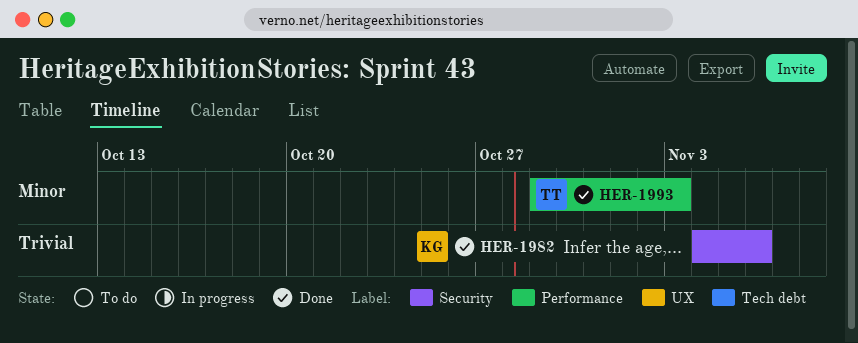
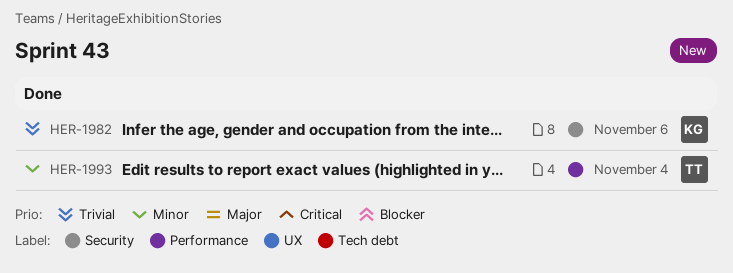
HER-1993, due: Nov 3 -> Nov 4

